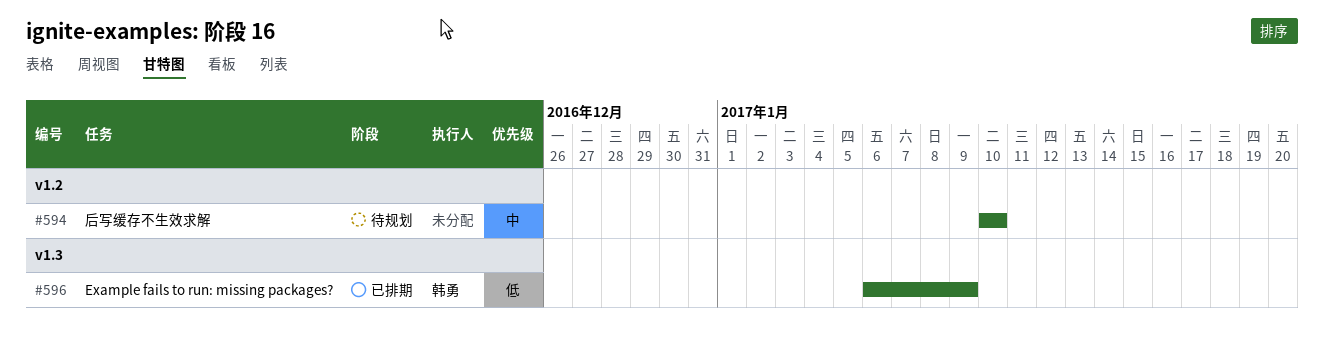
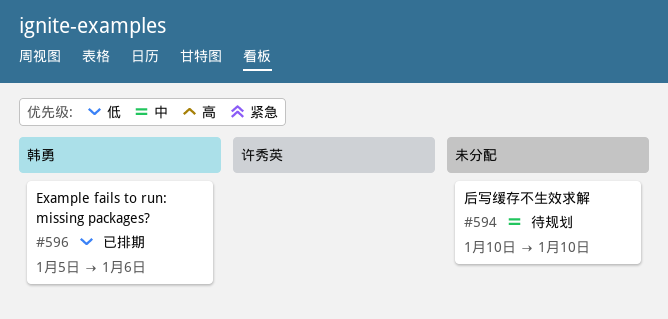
#596, start: Jan 6 -> Jan 5
#596, due: Jan 9 -> Jan 6

